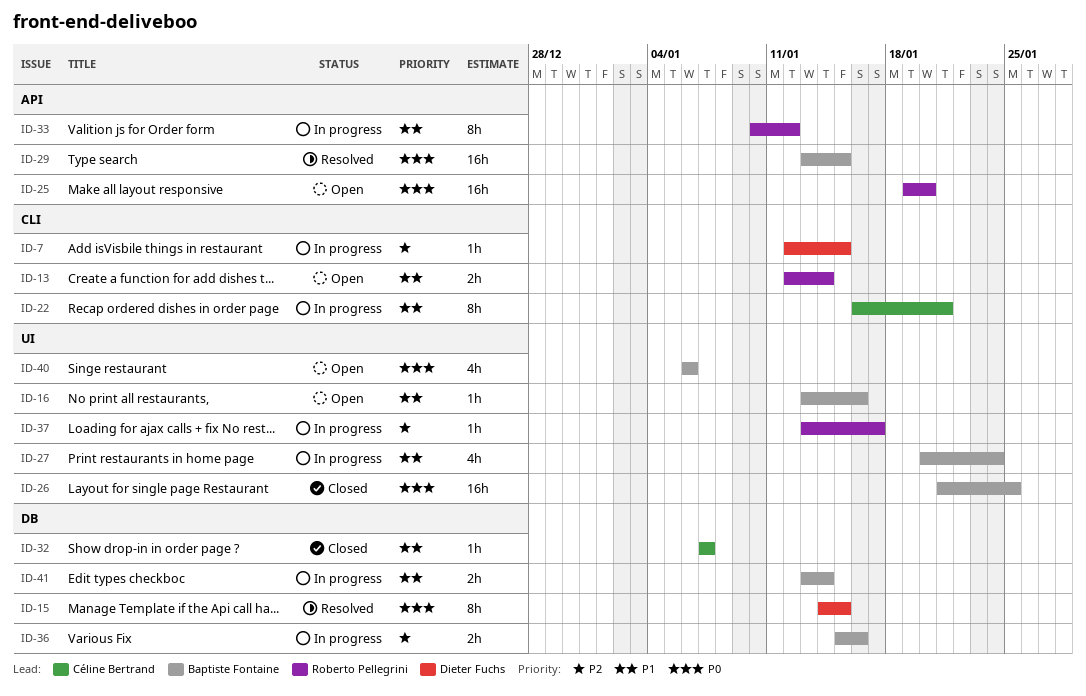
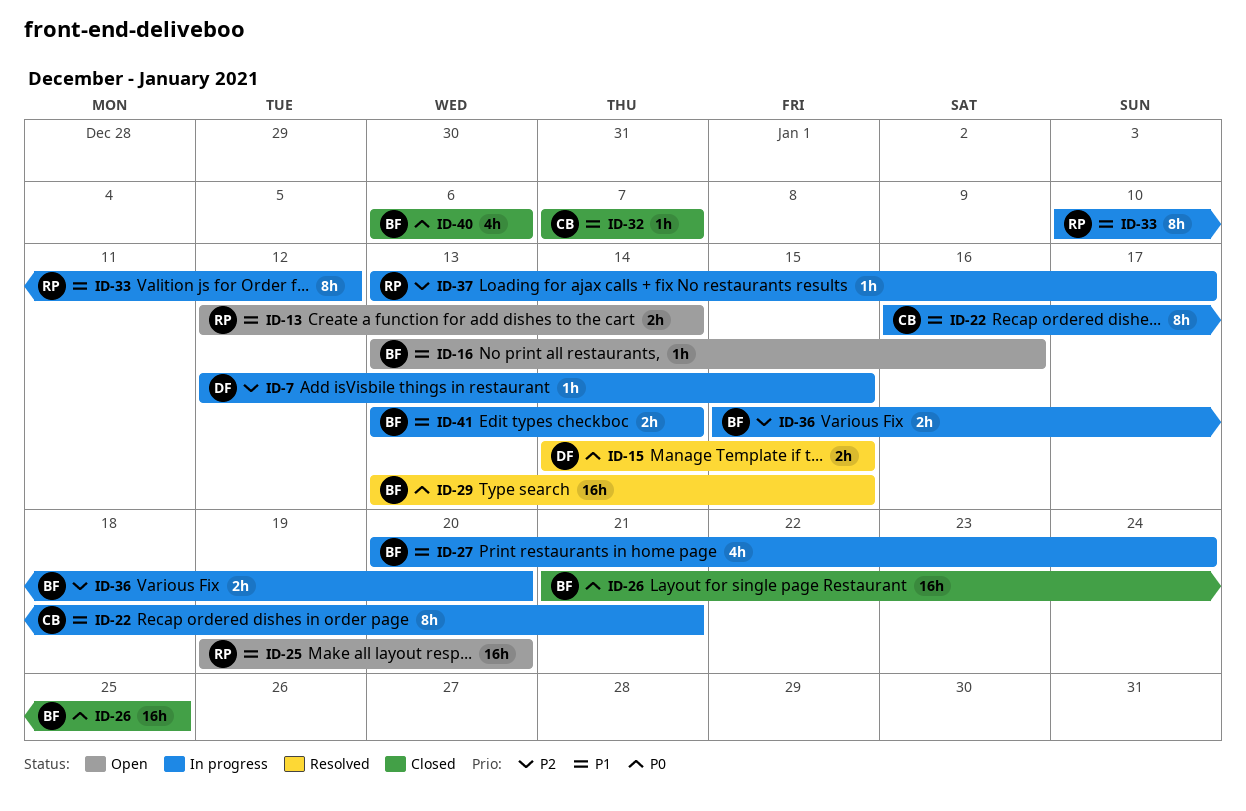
ID-15, estimate: 8h -> 2h
ID-25, priority: P0 -> P1
ID-36, due: Jan 16 -> Jan 20
ID-40, status: Open -> Closed

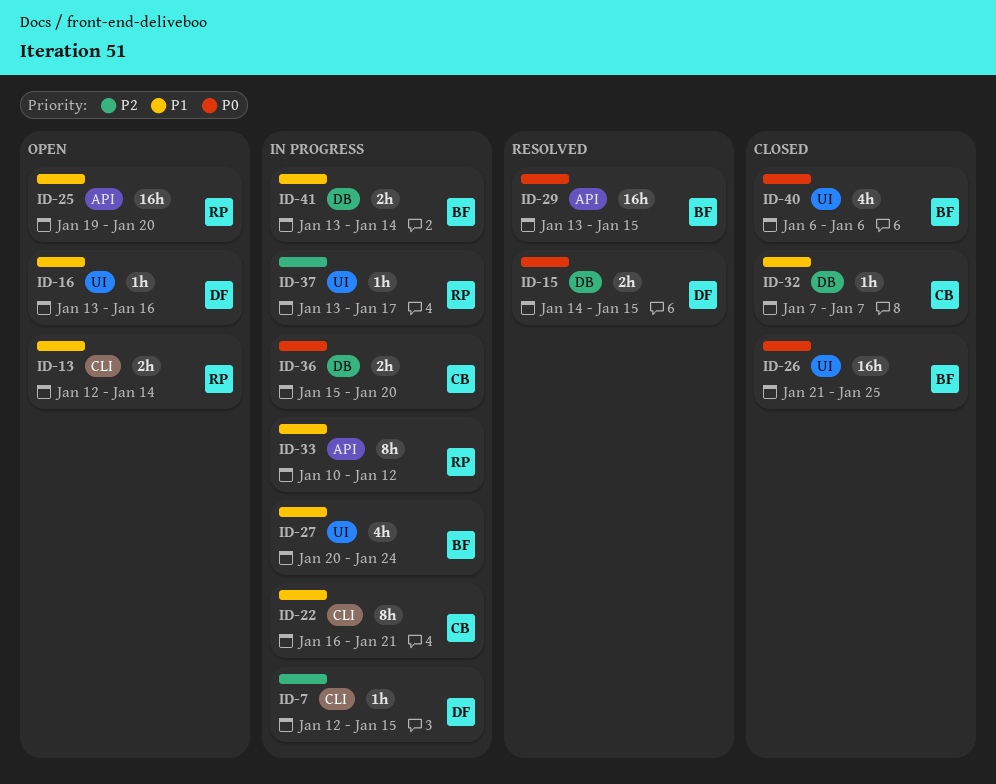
ID-16, owner: BF -> DF
ID-36, owner: BF -> CB
ID-36, priority: P2 -> P0

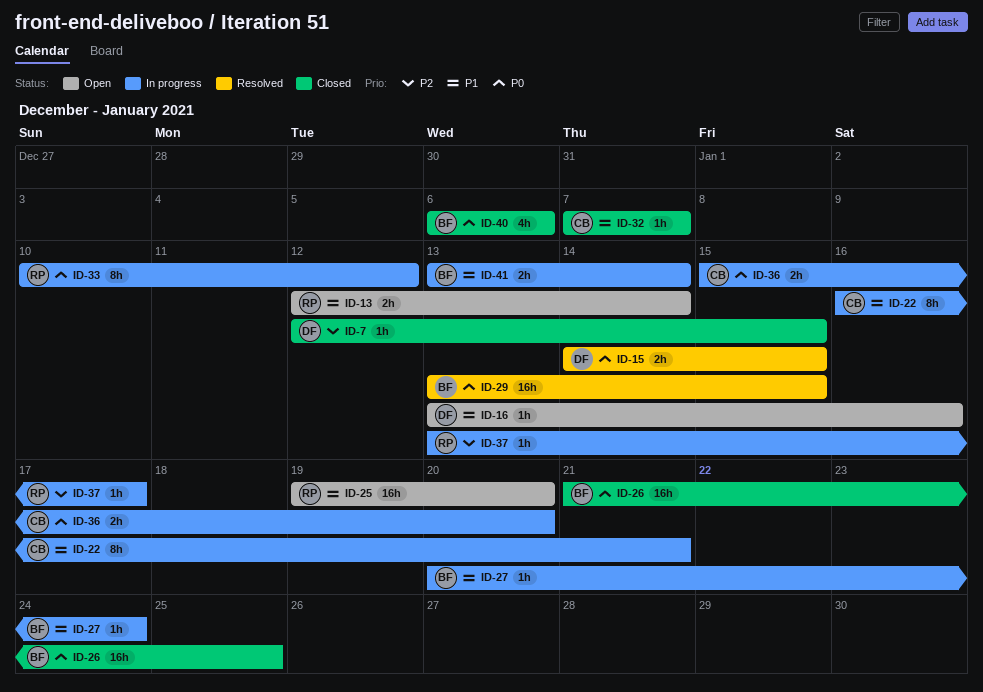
ID-7, status: In progress -> Closed
ID-27, estimate: 4h -> 1h
ID-33, priority: P1 -> P0

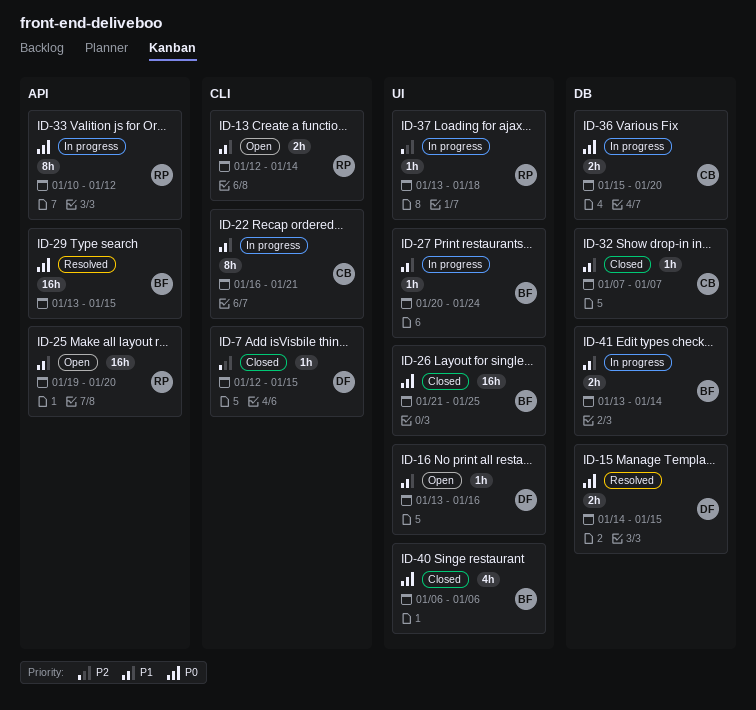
ID-37, due: Jan 17 -> Jan 18

